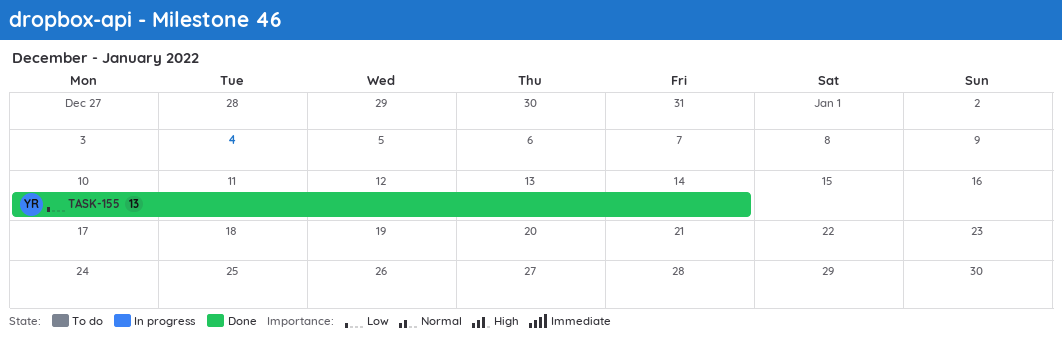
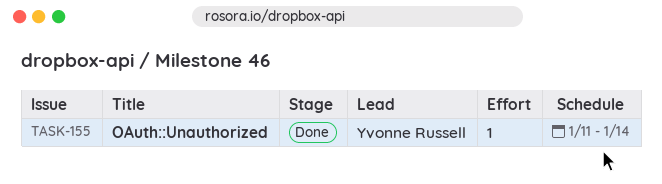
TASK-155, estimate: 13 -> 1
TASK-155, start: Jan 10 -> Jan 11

